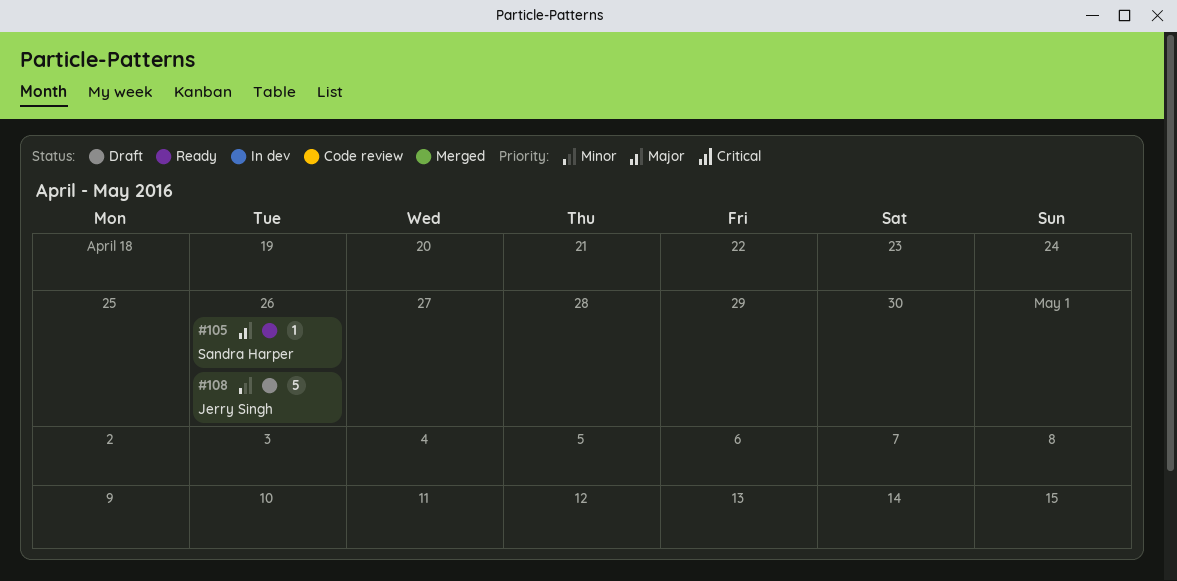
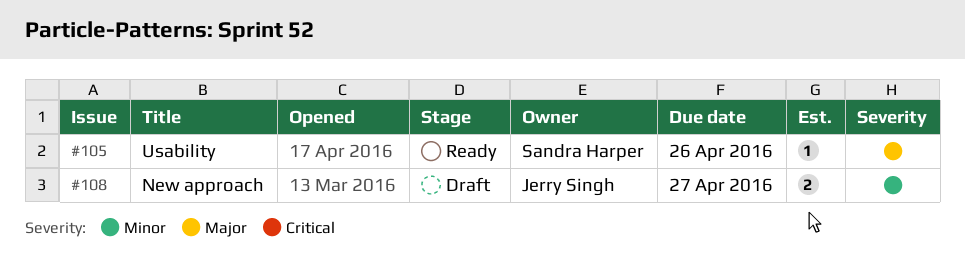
#108, estimate: 5 -> 2
#108, due: Apr 26 -> Apr 27

